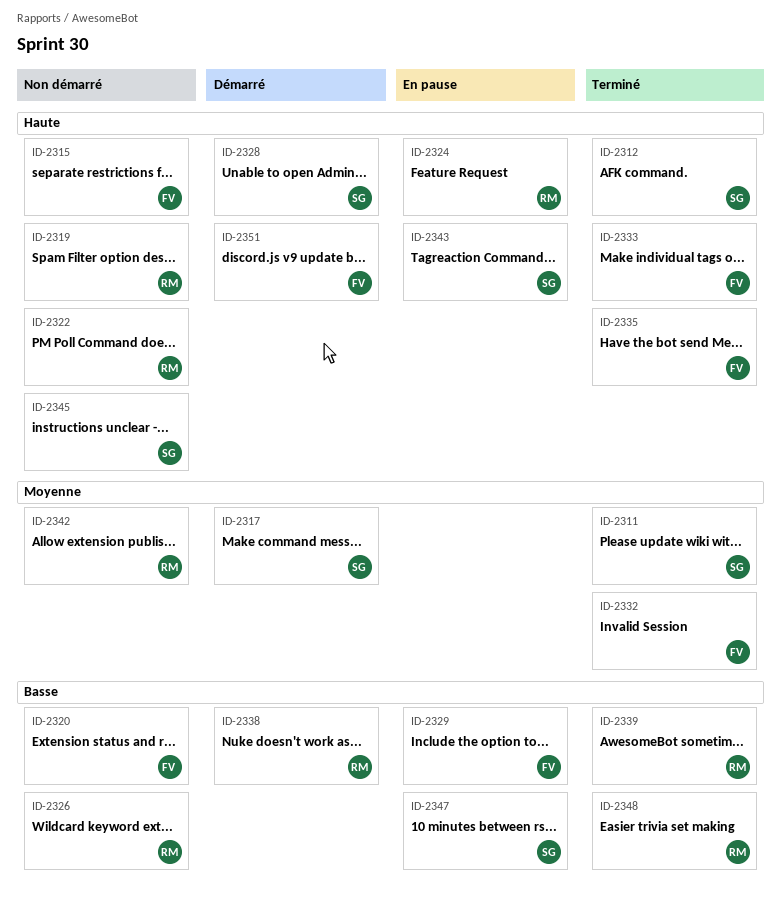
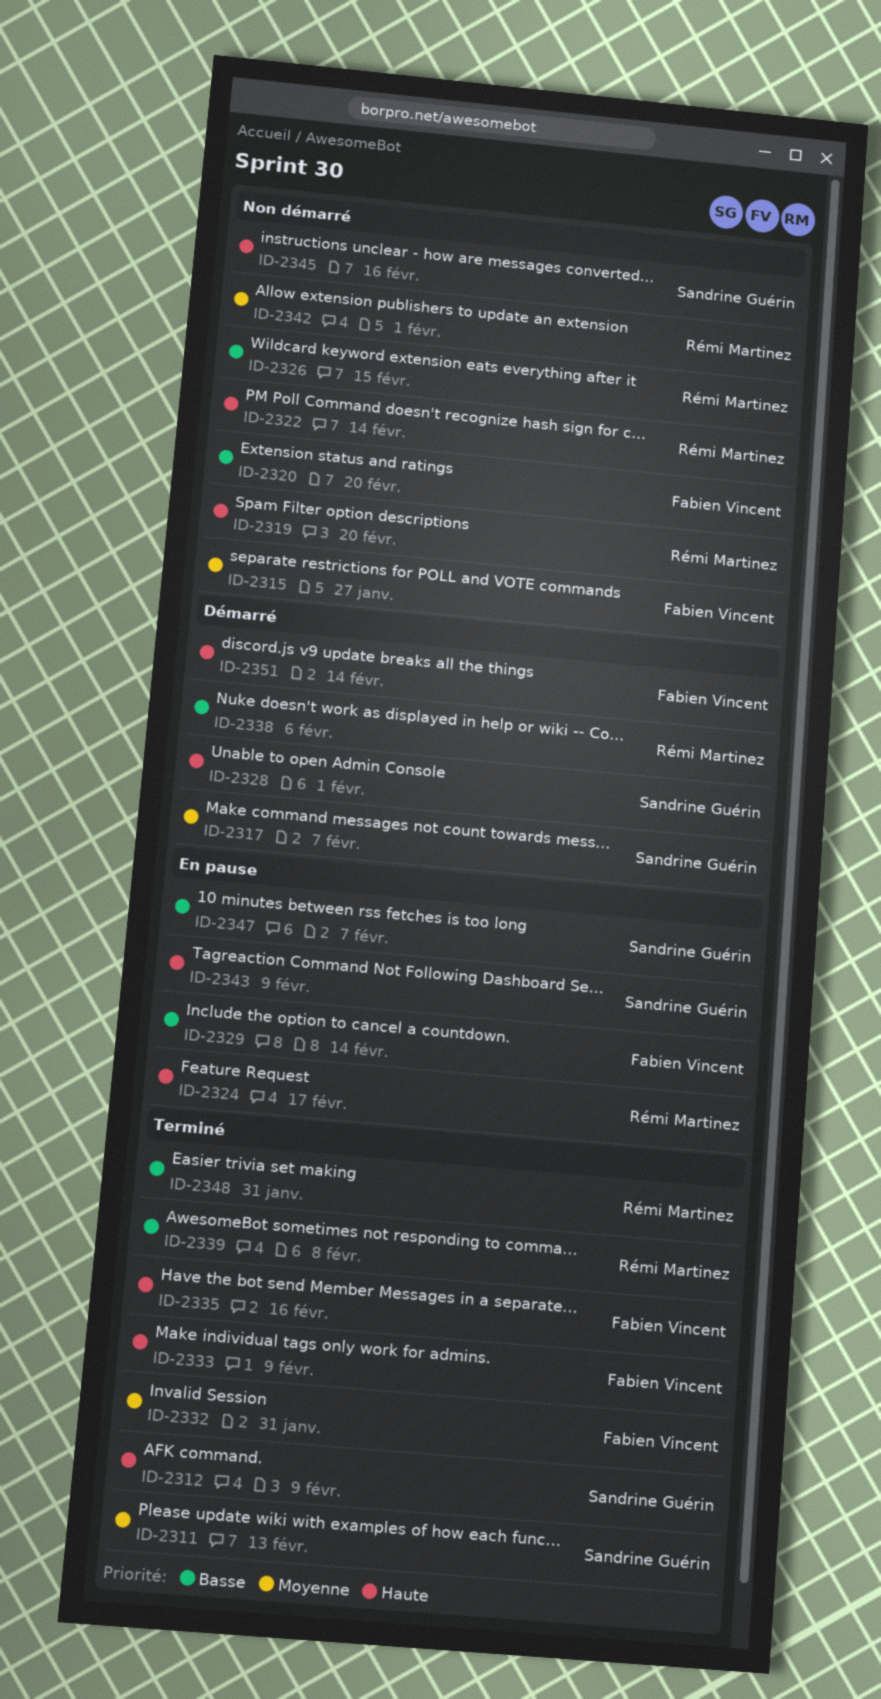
ID-2315, priority: Haute -> Moyenne

